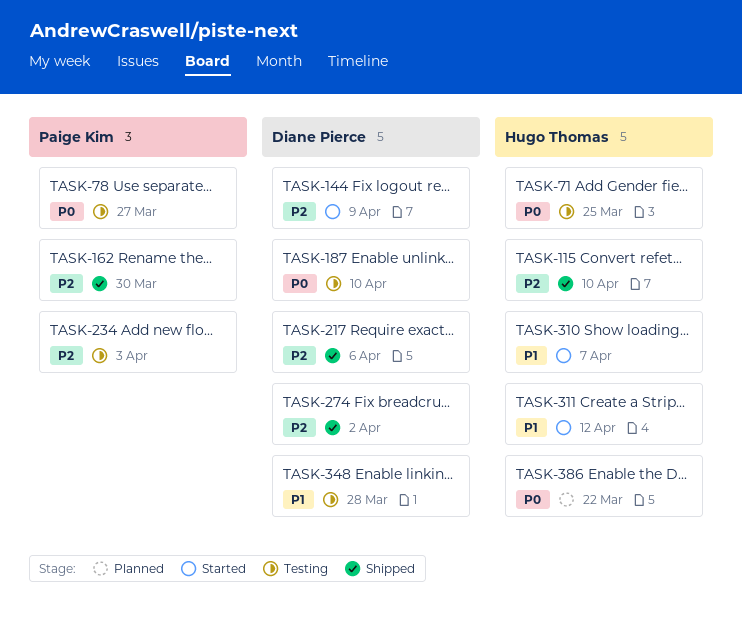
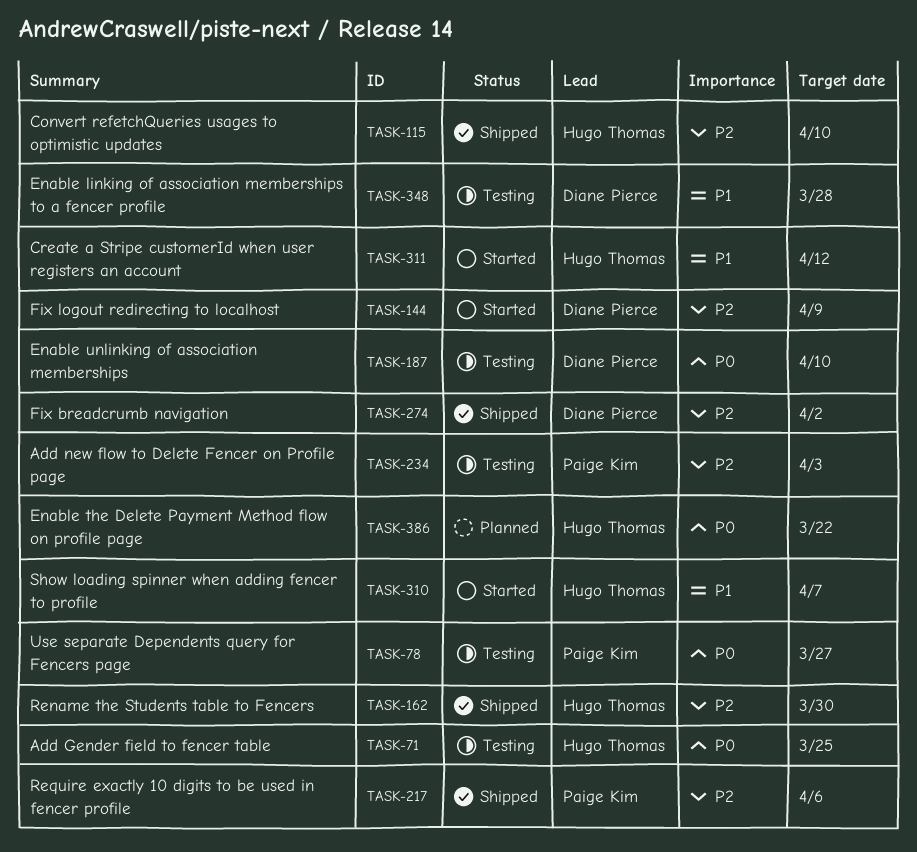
TASK-162, owner: Paige Kim -> Hugo Thomas
TASK-217, owner: Diane Pierce -> Paige Kim

